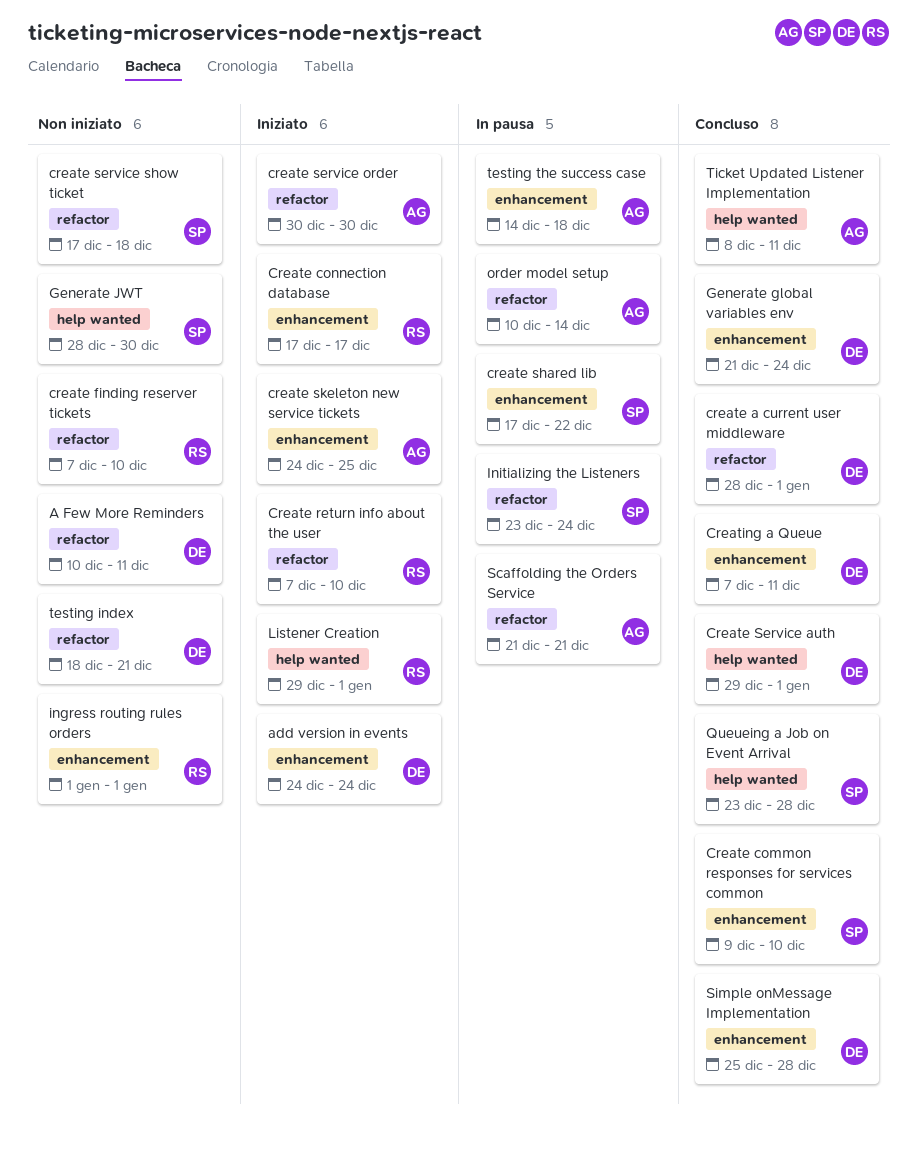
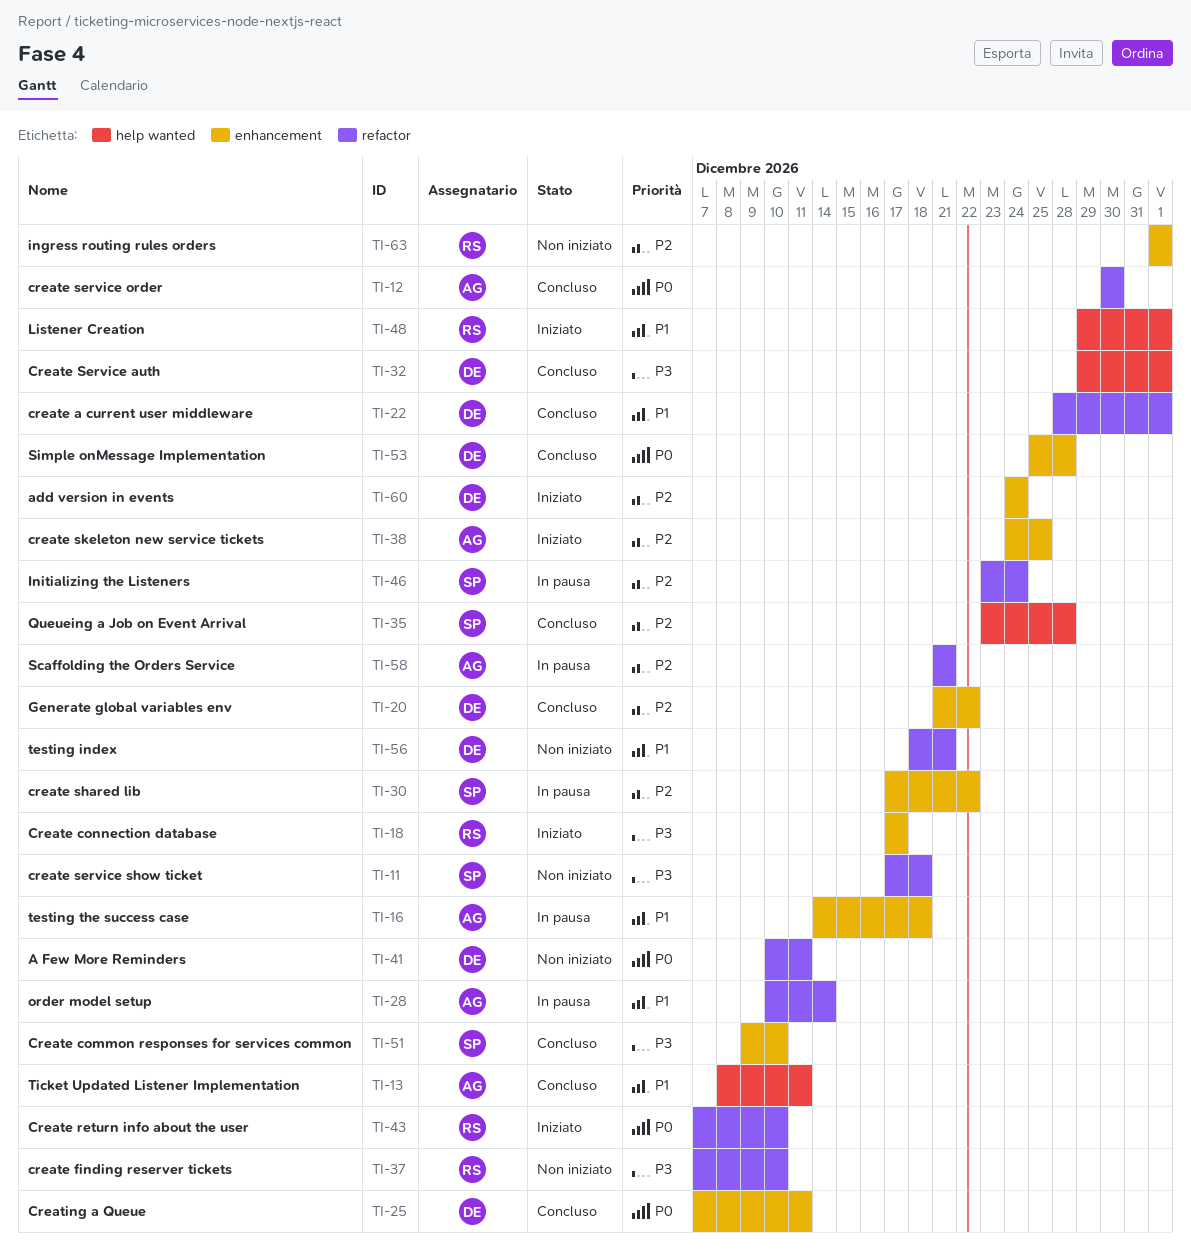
create service order, status: Iniziato -> Concluso
Generate global variables env, due: Dec 24 -> Dec 22
Generate JWT: present -> none

